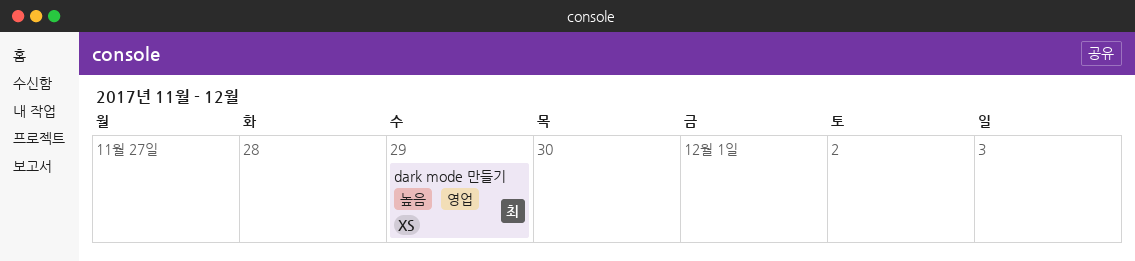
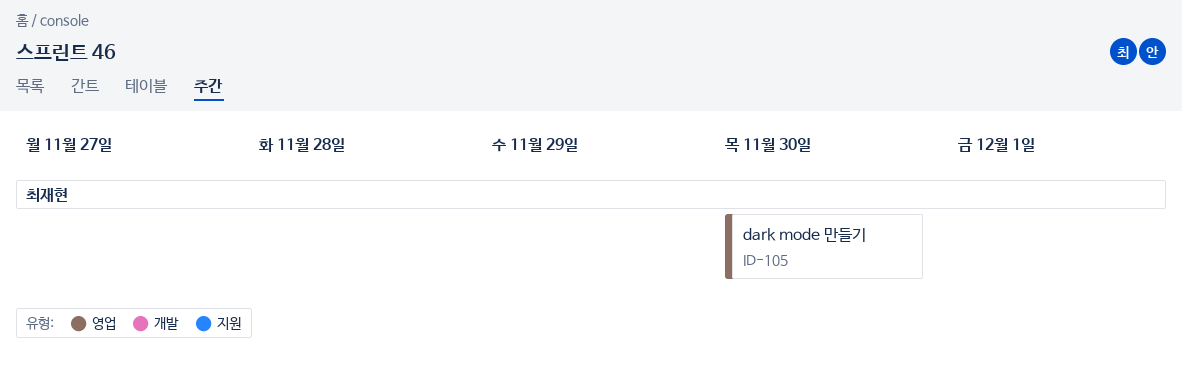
dark mode 만들기, due: Nov 29 -> Nov 30

